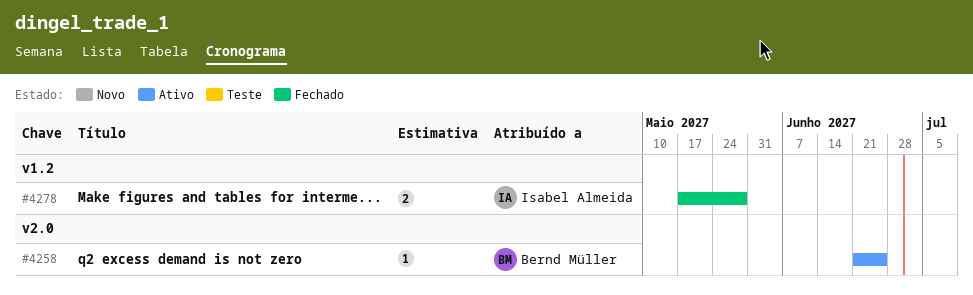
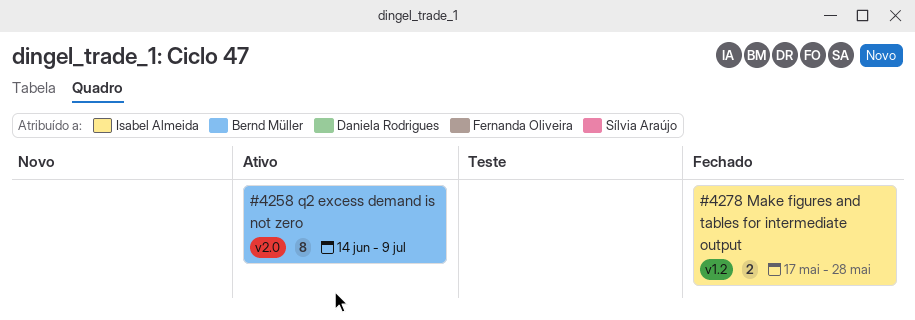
#4258, estimate: 1 -> 8
#4258, start: Jun 21 -> Jun 14
#4258, due: Jun 25 -> Jul 9

